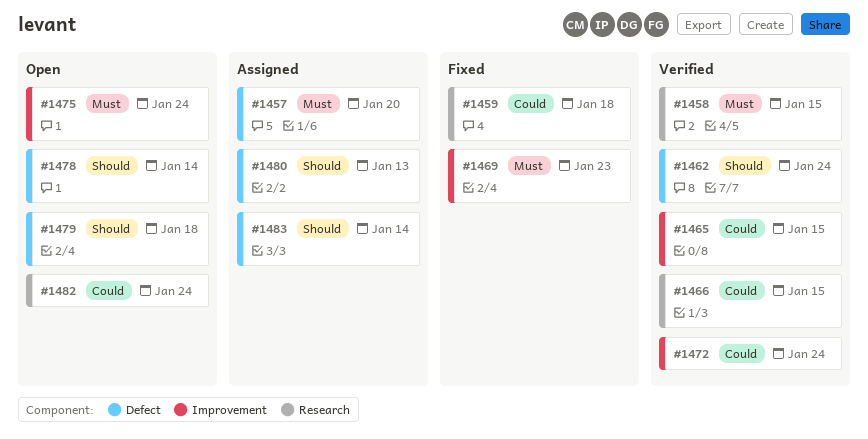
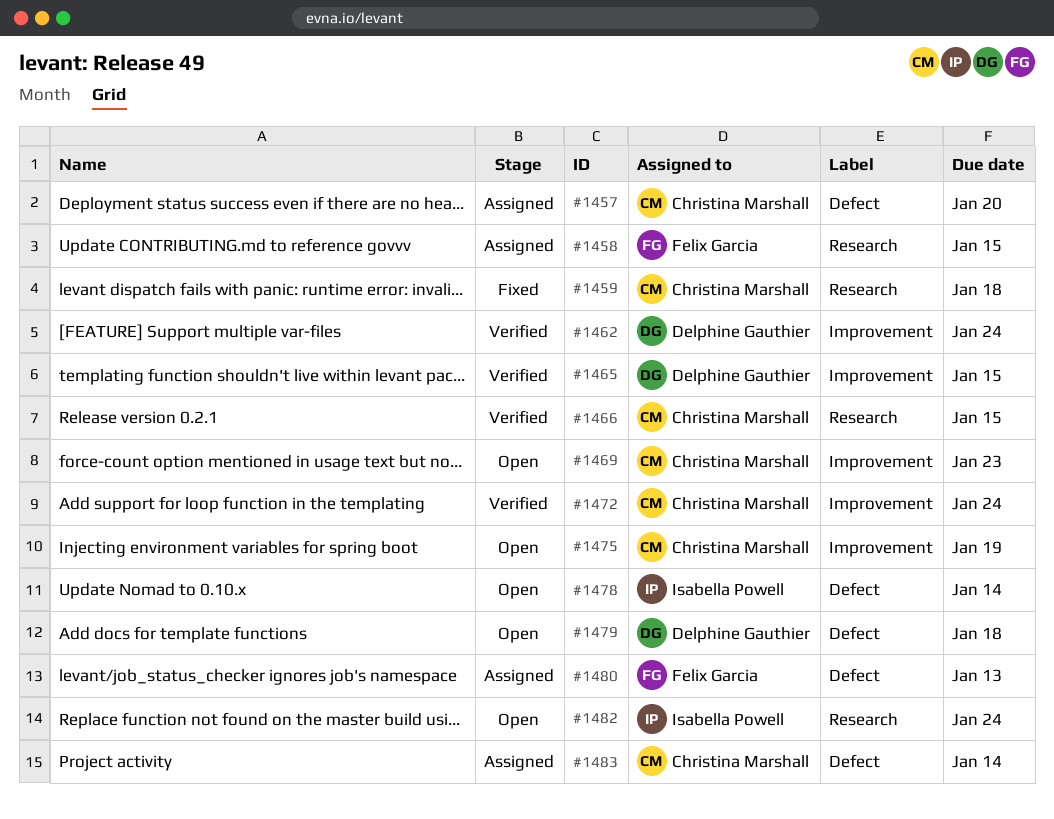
#1458, status: Verified -> Assigned
#1462, label: Defect -> Improvement
#1469, status: Fixed -> Open
#1475, due: Jan 24 -> Jan 19

